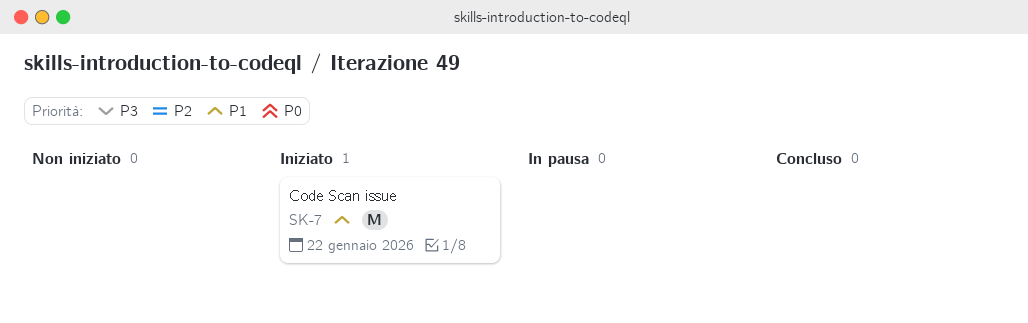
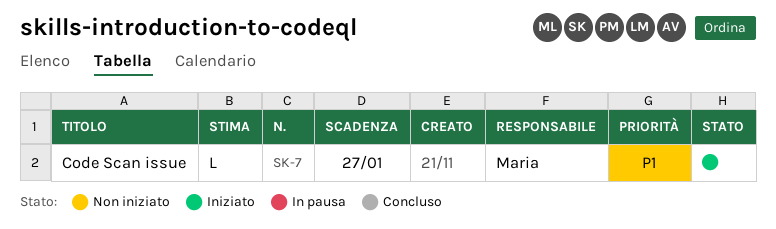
SK-7, estimate: M -> L
SK-7, due: Jan 22 -> Jan 27

